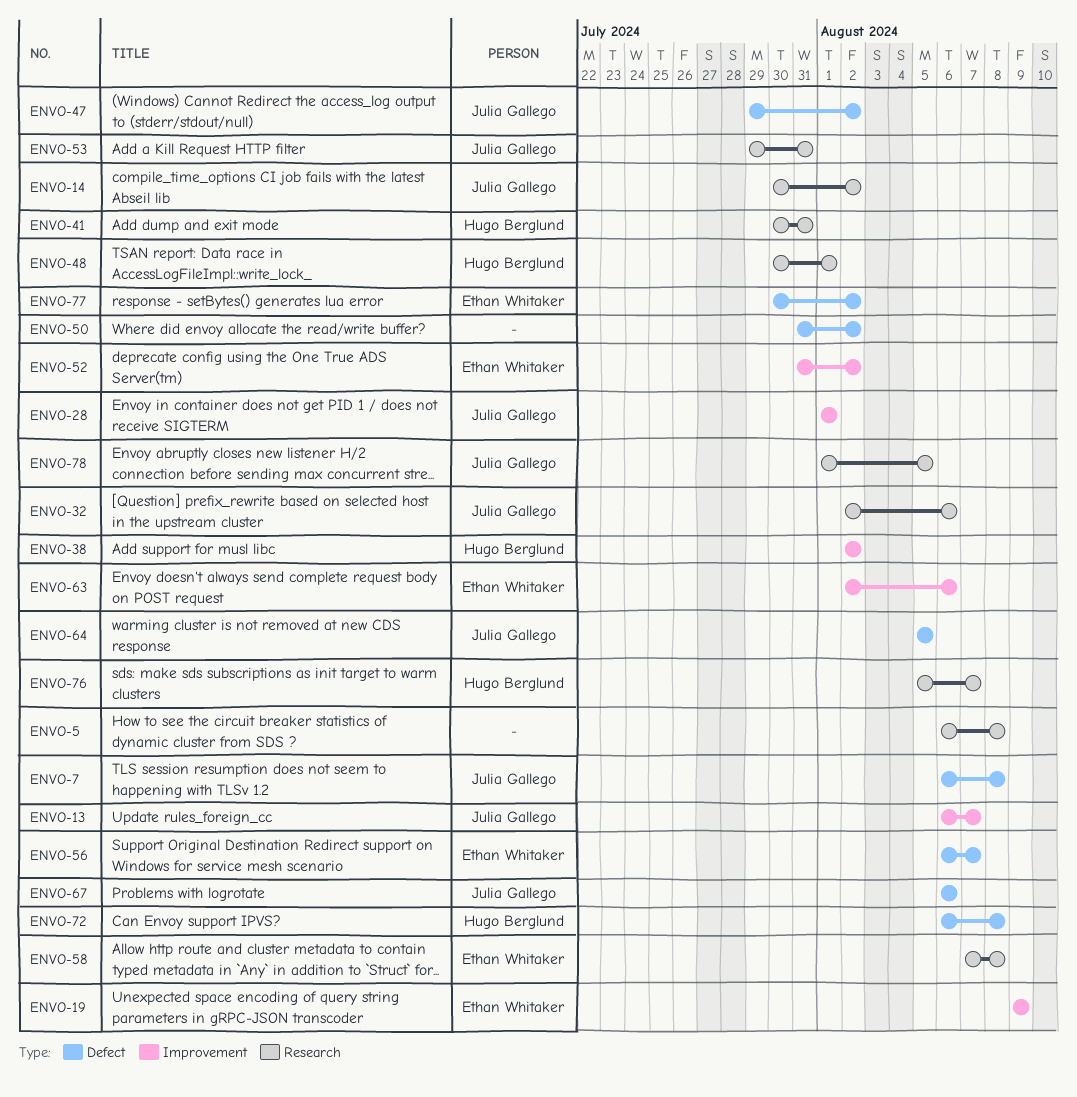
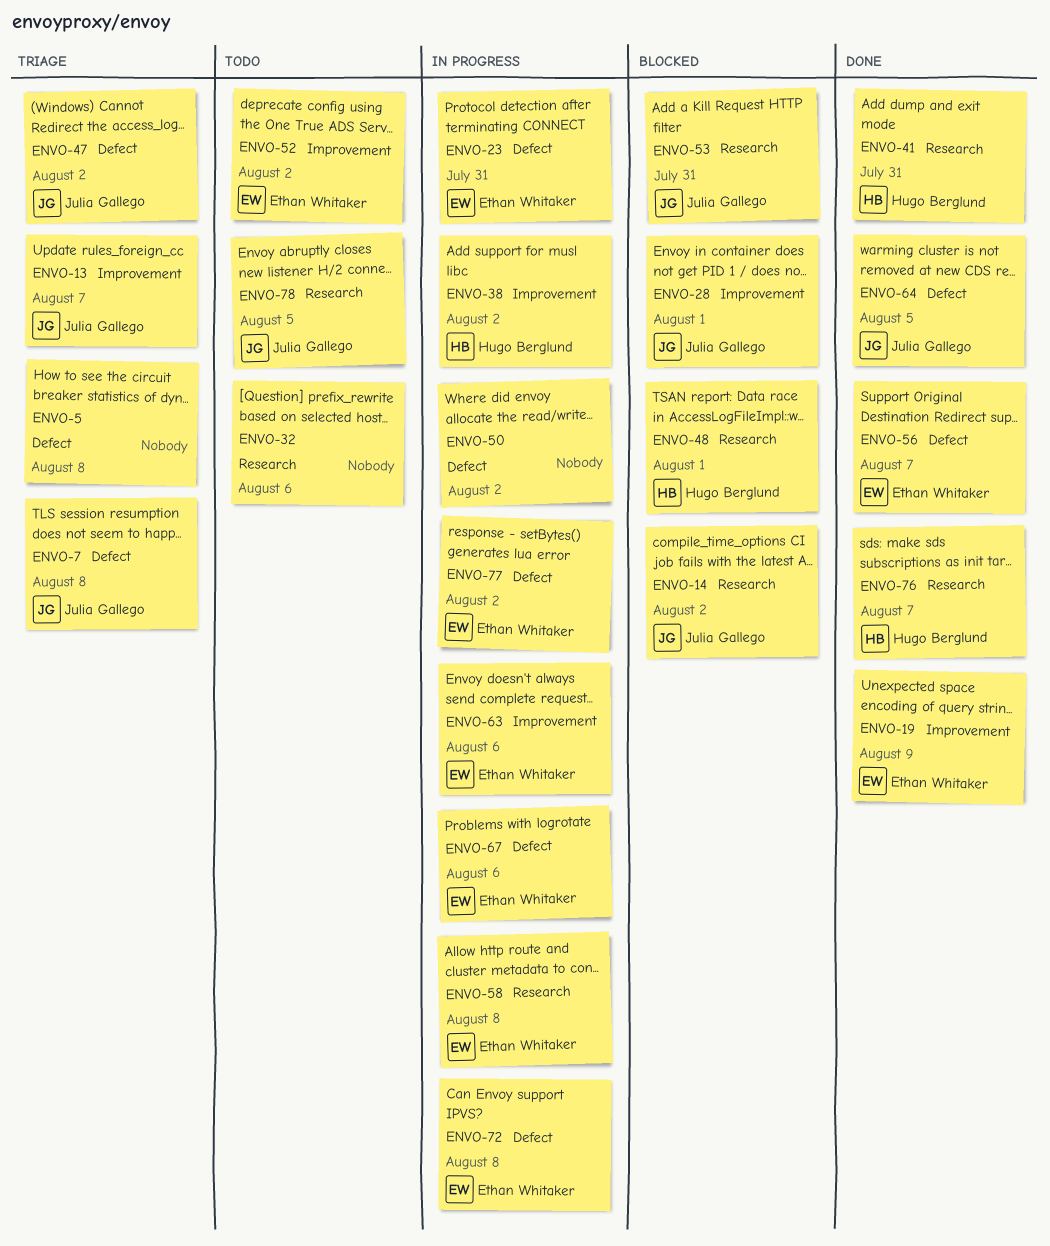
ENVO-5, label: Research -> Defect
ENVO-23: none -> present
ENVO-32, owner: Julia Gallego -> none
ENVO-67, owner: Julia Gallego -> Ethan Whitaker
ENVO-72, owner: Hugo Berglund -> Ethan Whitaker

